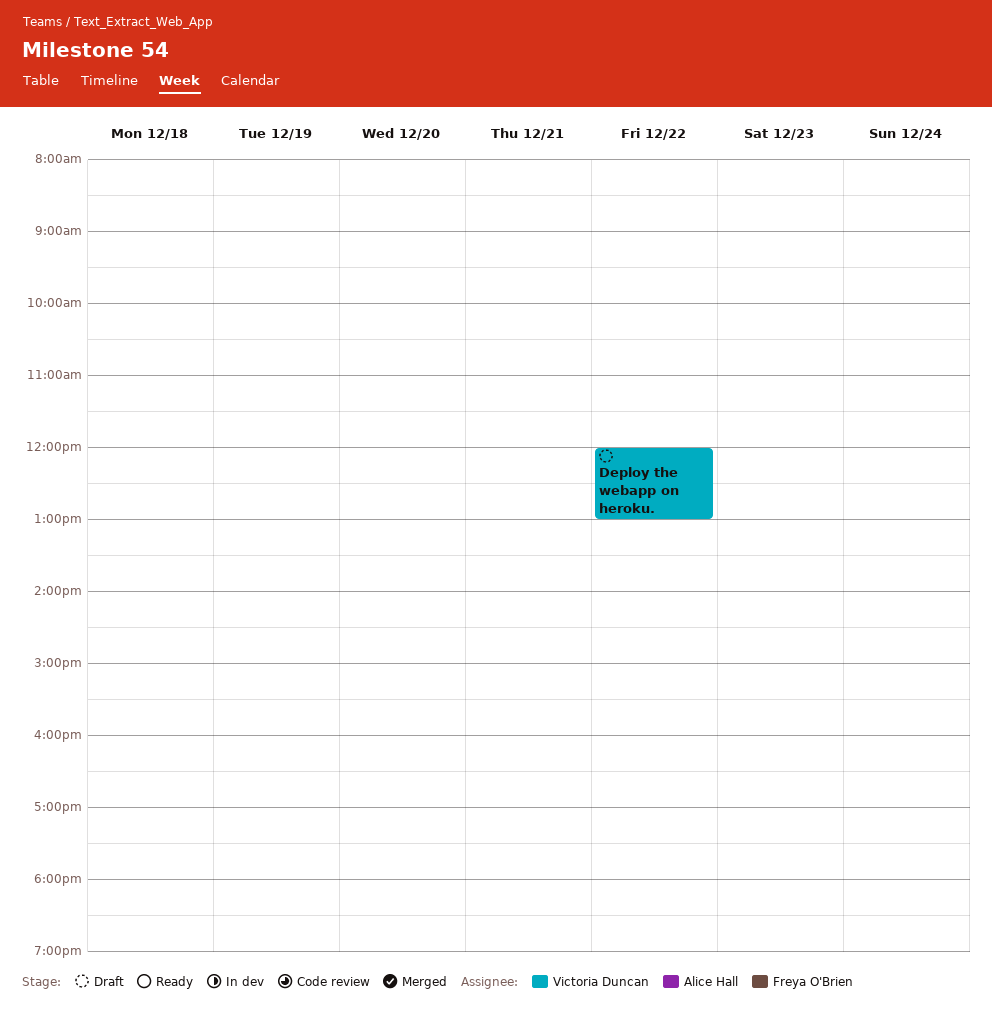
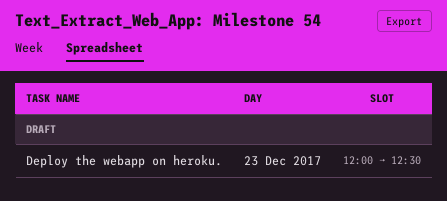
Deploy the webapp on heroku., day: Dec 22 -> Dec 23
Deploy the webapp on heroku., ends: 13:00 -> 12:30

